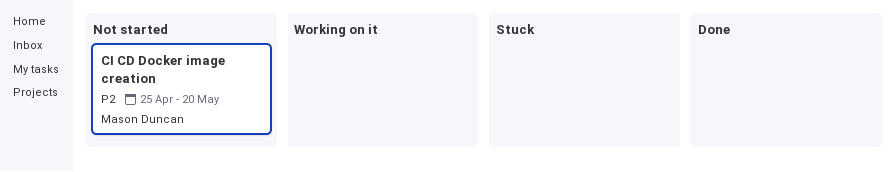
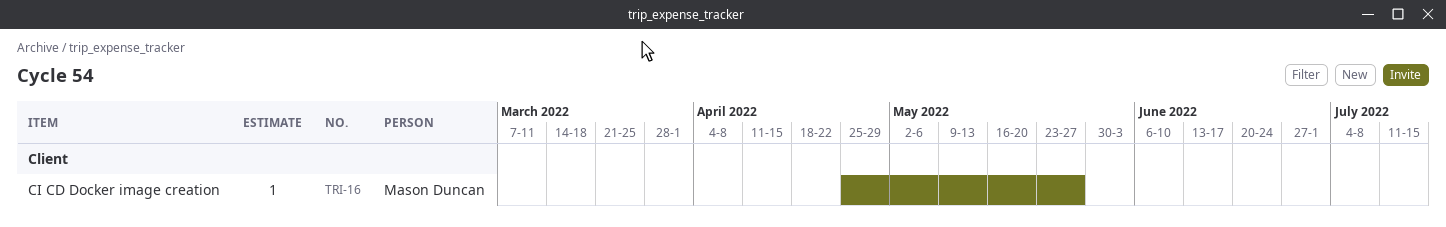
CI CD Docker image creation, due: May 20 -> May 27

